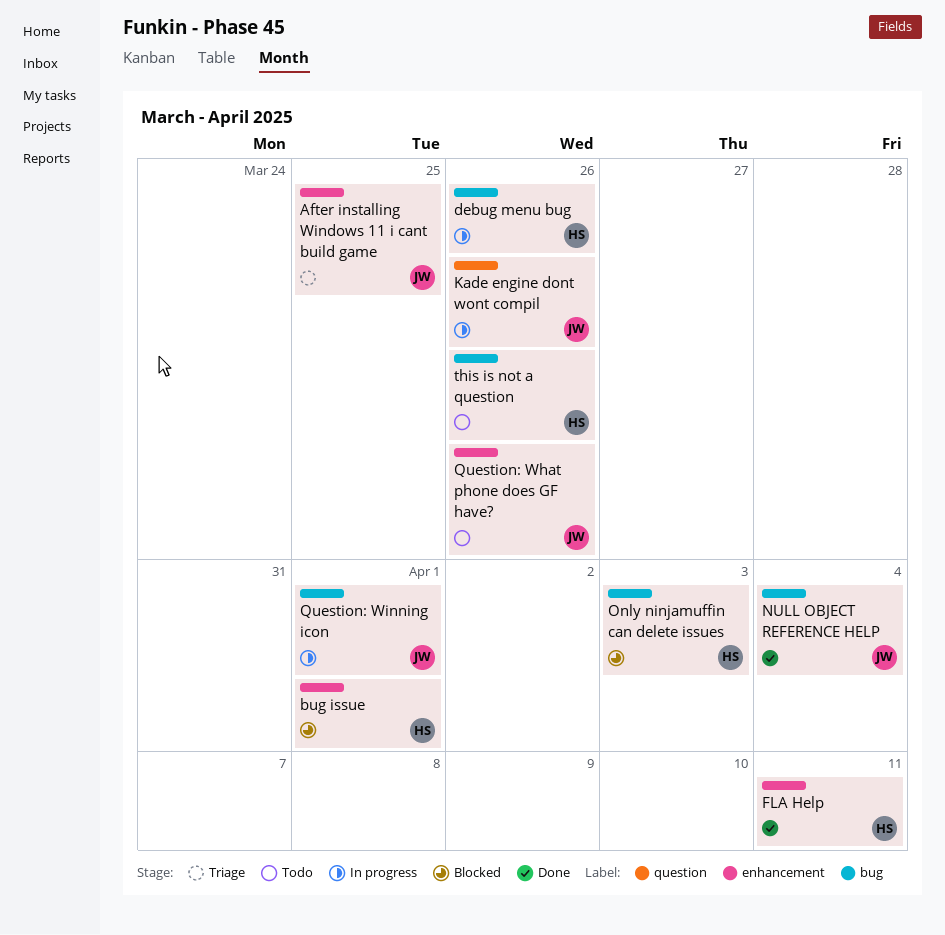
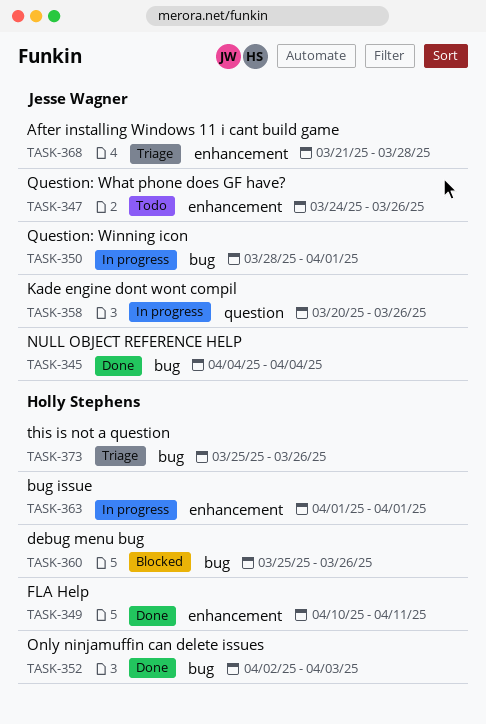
After installing Windows 11 i cant build game, due: Mar 25 -> Mar 28
bug issue, status: Blocked -> In progress
debug menu bug, status: In progress -> Blocked
Only ninjamuffin can delete issues, status: Blocked -> Done
this is not a question, status: Todo -> Triage

